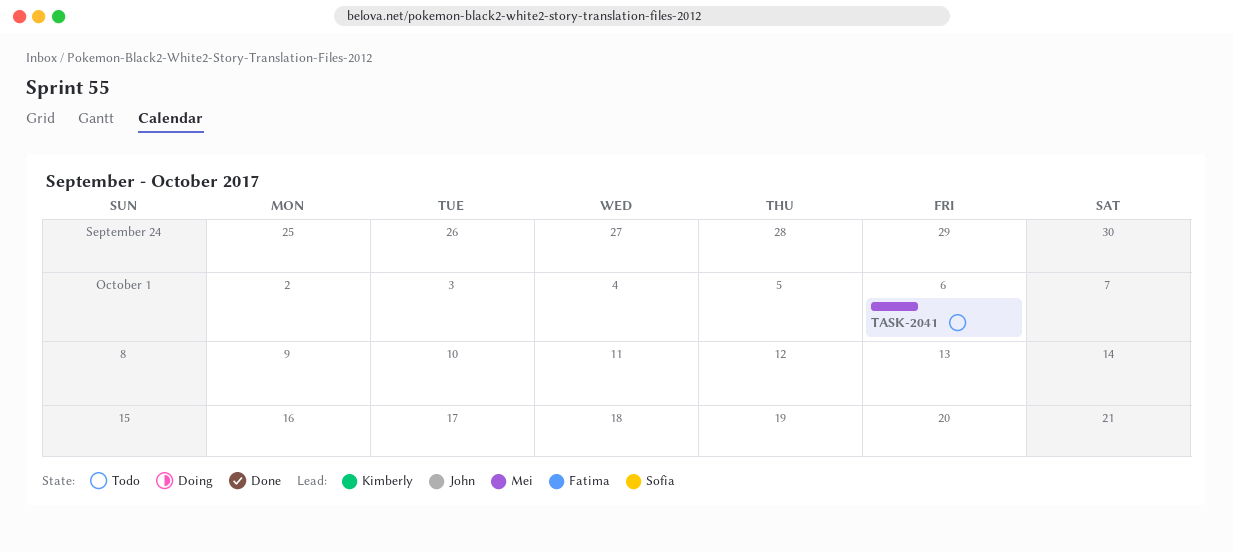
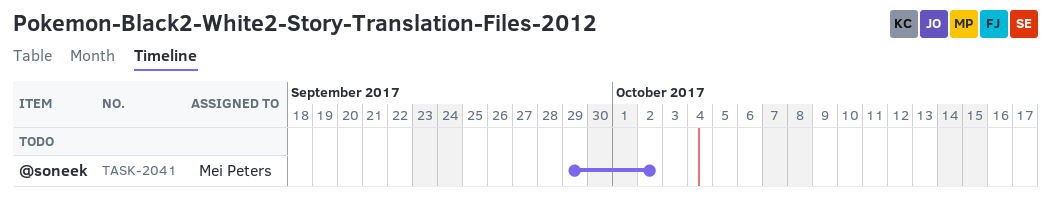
TASK-2041, due: Oct 6 -> Oct 2

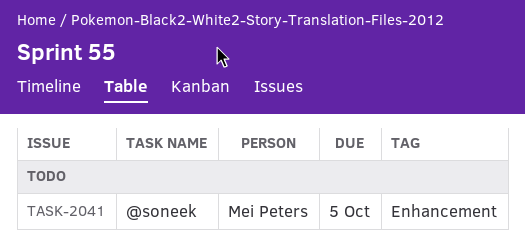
TASK-2041, due: Oct 2 -> Oct 5

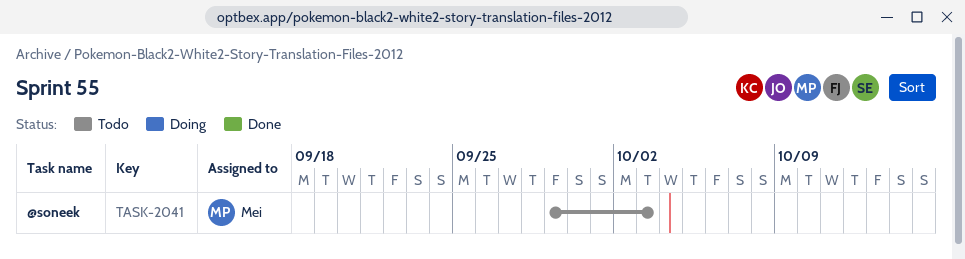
TASK-2041, due: Oct 5 -> Oct 3

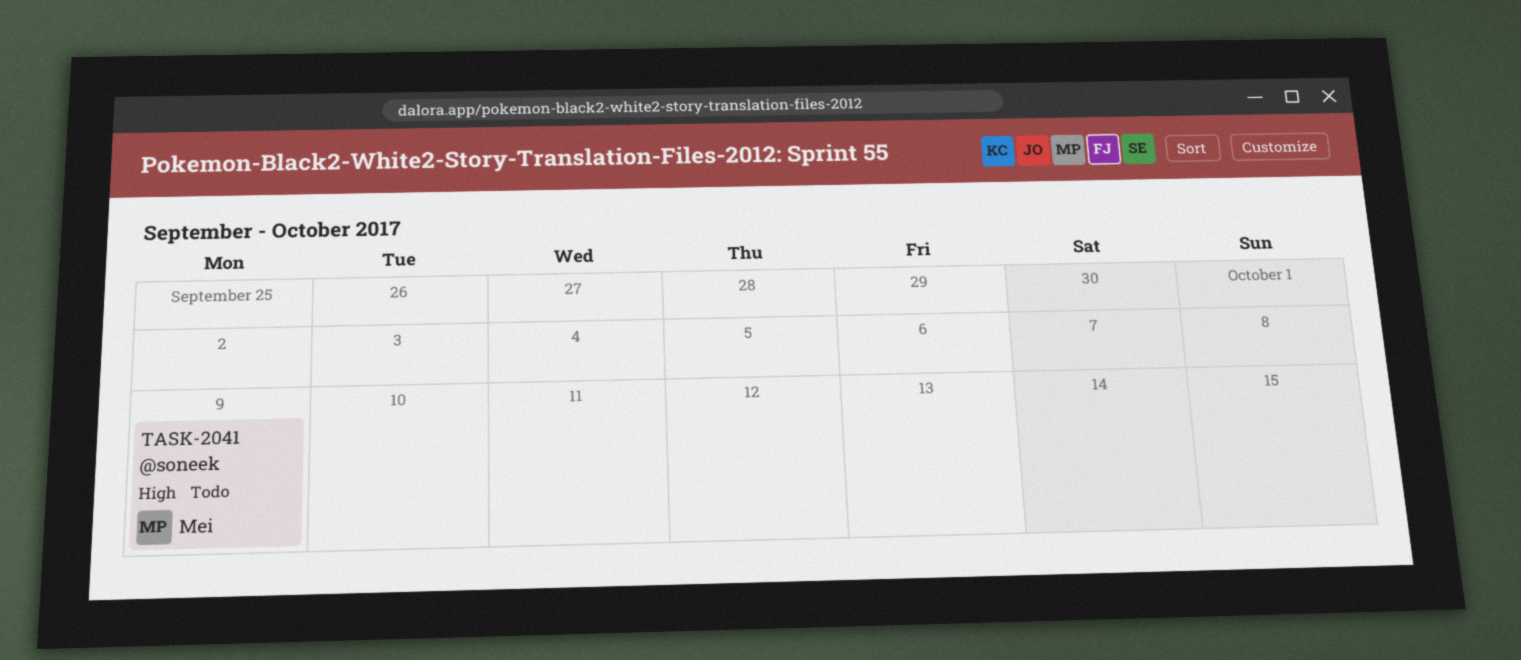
TASK-2041, due: Oct 3 -> Oct 9

